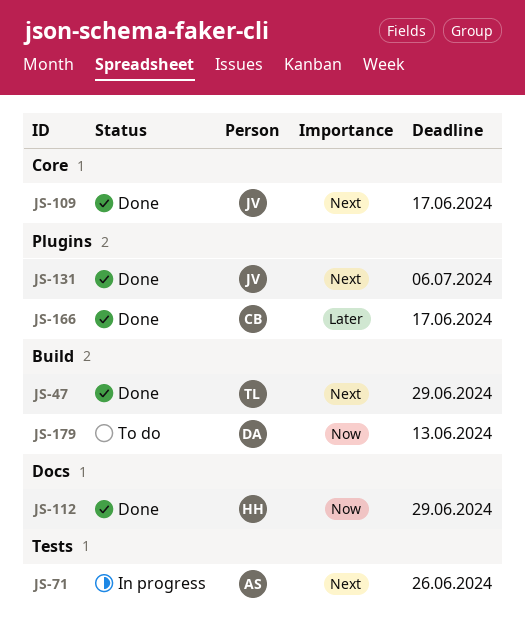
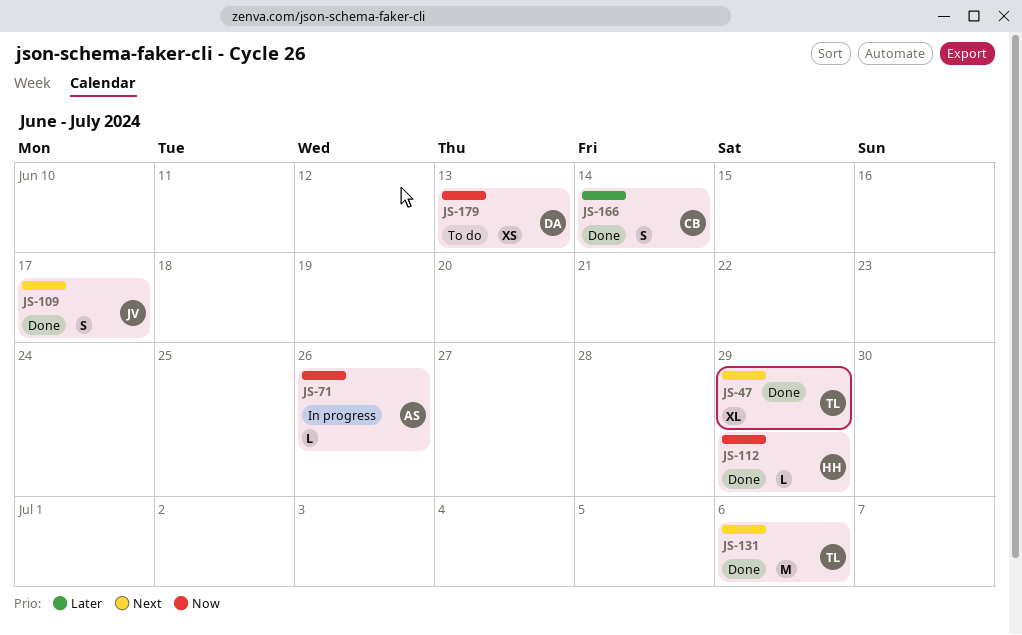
JS-71, priority: Next -> Now
JS-131, owner: JV -> TL
JS-166, due: Jun 17 -> Jun 14

